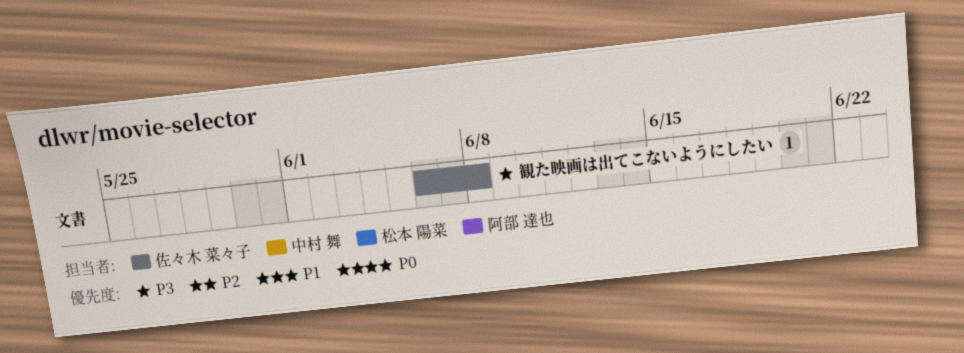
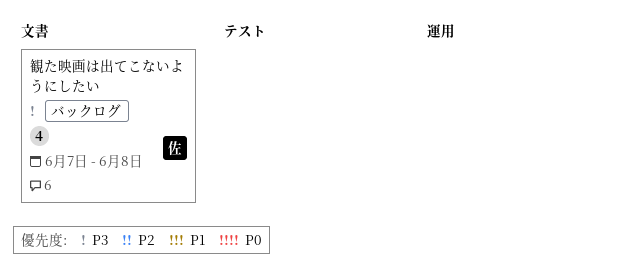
観た映画は出てこないようにしたい, estimate: 1 -> 4
観た映画は出てこないようにしたい, start: Jun 6 -> Jun 7

